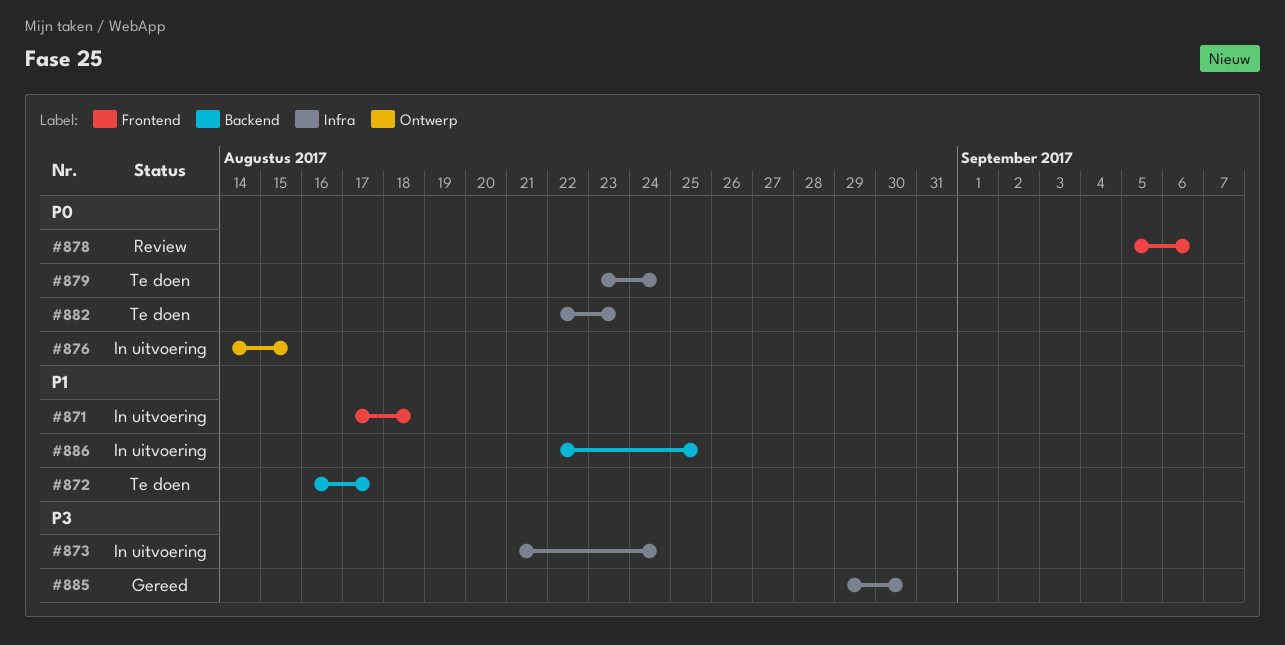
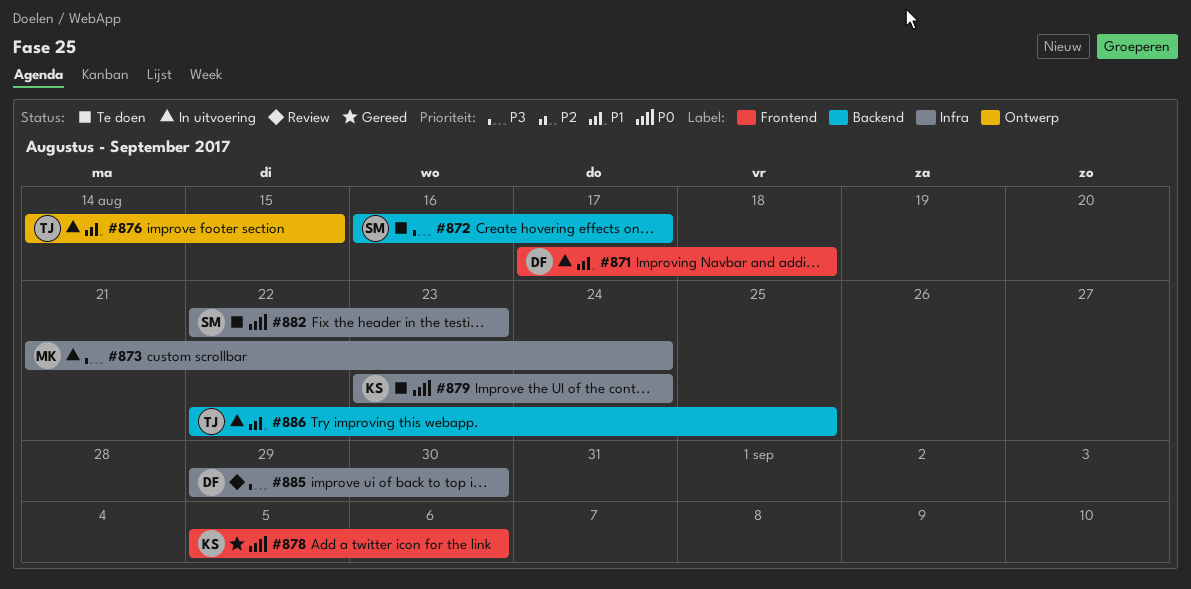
#872, priority: P1 -> P3
#876, priority: P0 -> P1
#878, status: Review -> Gereed
#885, status: Gereed -> Review

